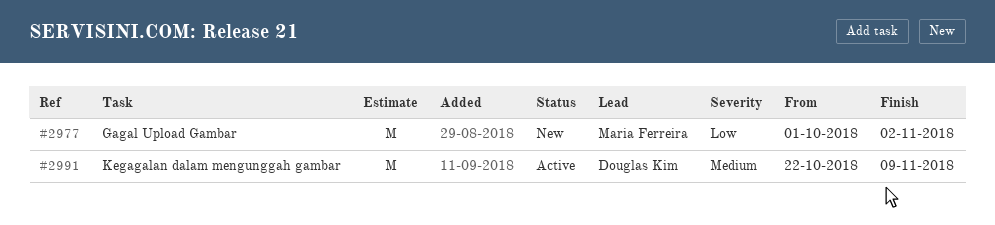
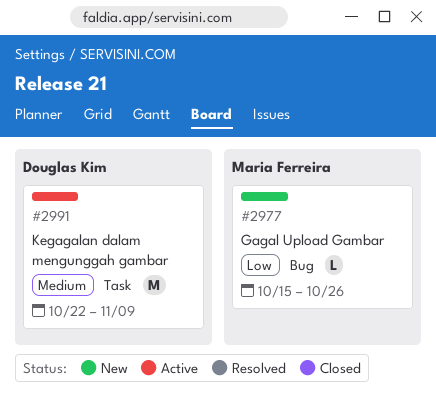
#2977, estimate: M -> L
#2977, start: Oct 1 -> Oct 15
#2977, due: Nov 2 -> Oct 26

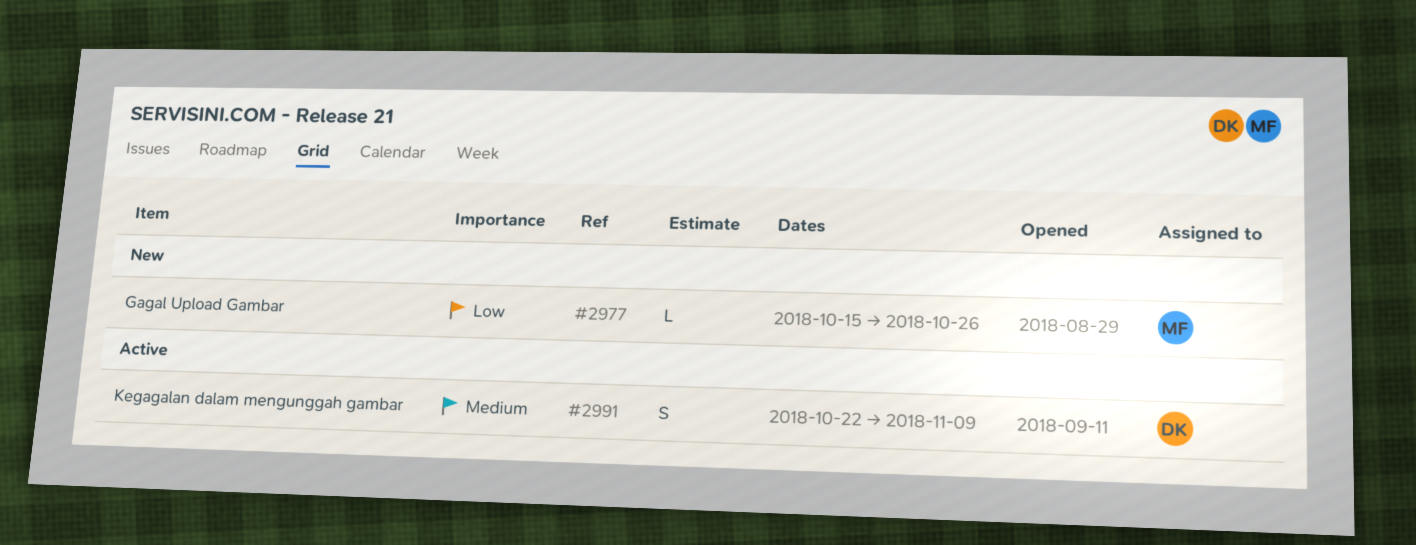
#2991, estimate: M -> S

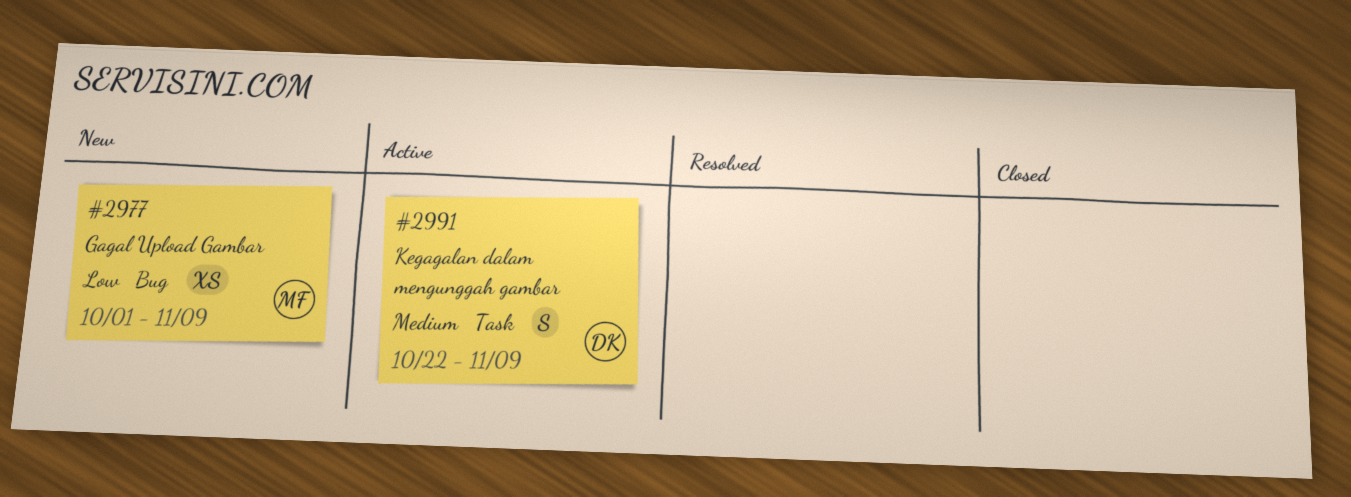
#2977, estimate: L -> XS
#2977, start: Oct 15 -> Oct 1
#2977, due: Oct 26 -> Nov 9

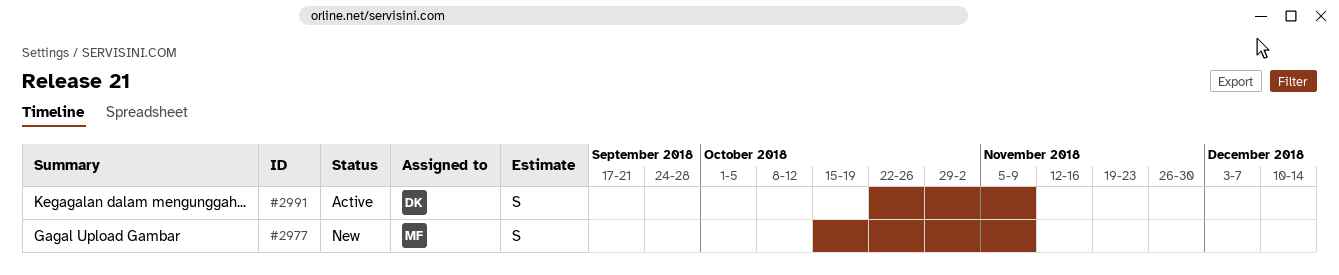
#2977, estimate: XS -> S
#2977, start: Oct 1 -> Oct 15

